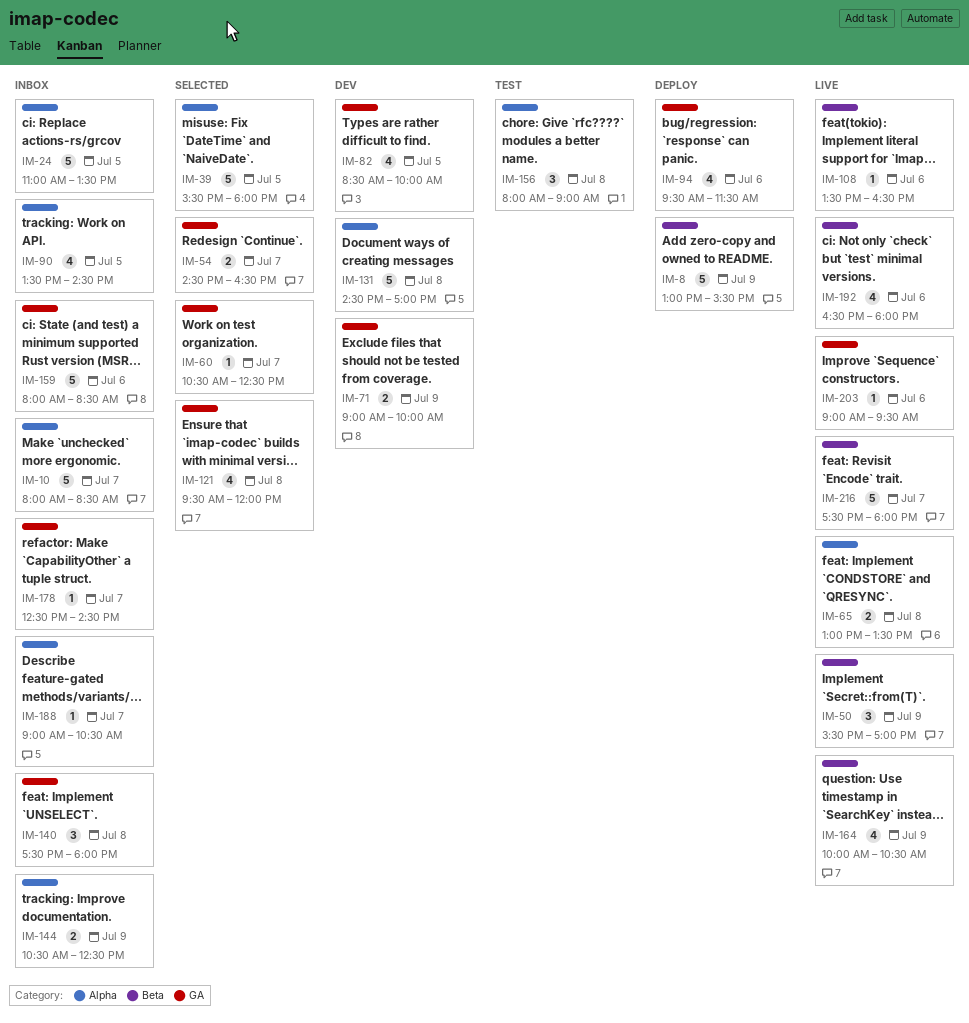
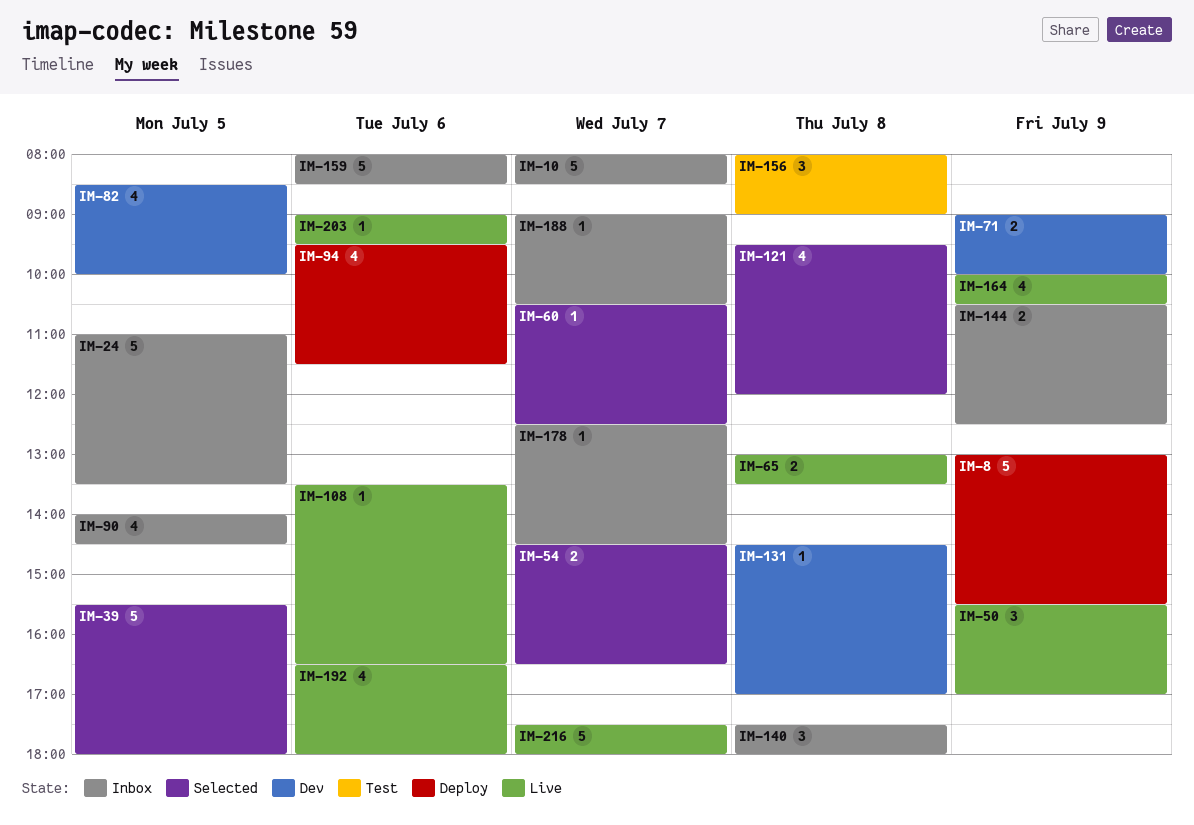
IM-90, begins: 13:30 -> 14:00
IM-131, estimate: 5 -> 1

